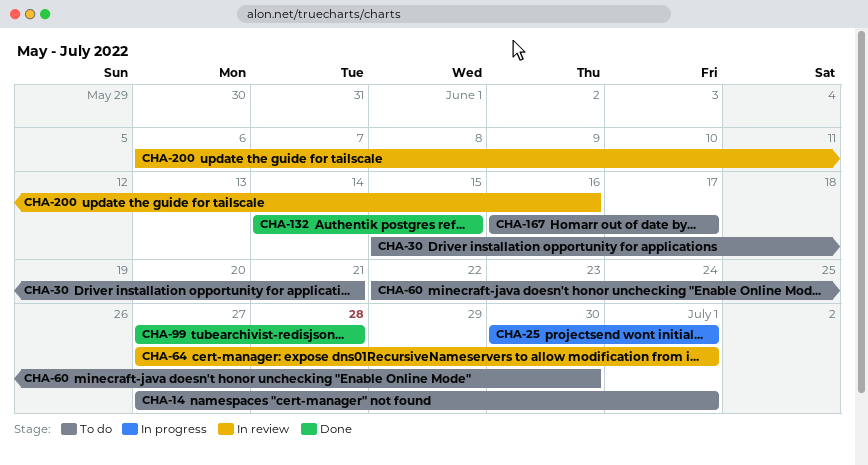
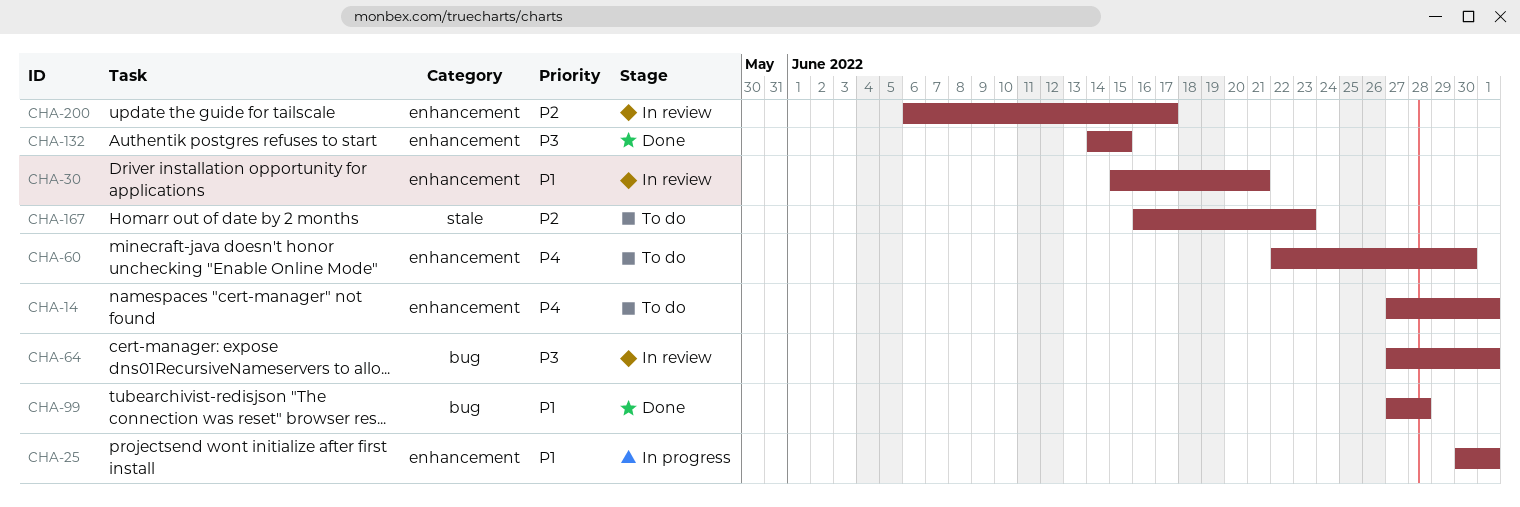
CHA-30, status: To do -> In review
CHA-167, due: Jun 17 -> Jun 23
CHA-200, due: Jun 16 -> Jun 17

